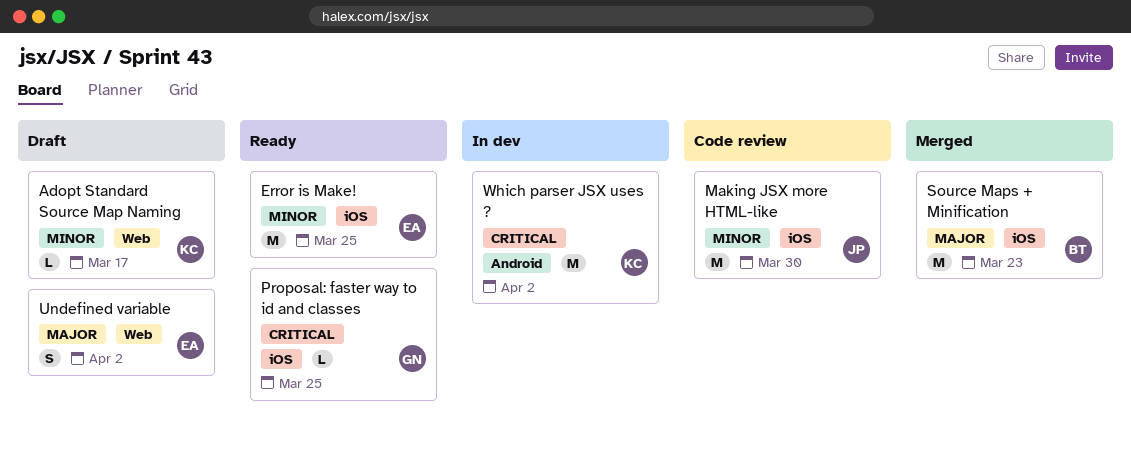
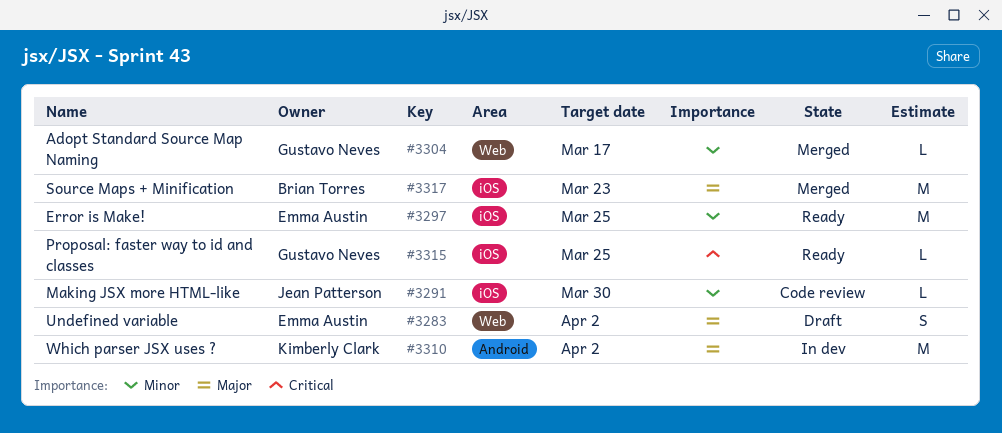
Adopt Standard Source Map Naming, status: Draft -> Merged
Adopt Standard Source Map Naming, owner: Kimberly Clark -> Gustavo Neves
Making JSX more HTML-like, estimate: M -> L
Which parser JSX uses ?, priority: Critical -> Major

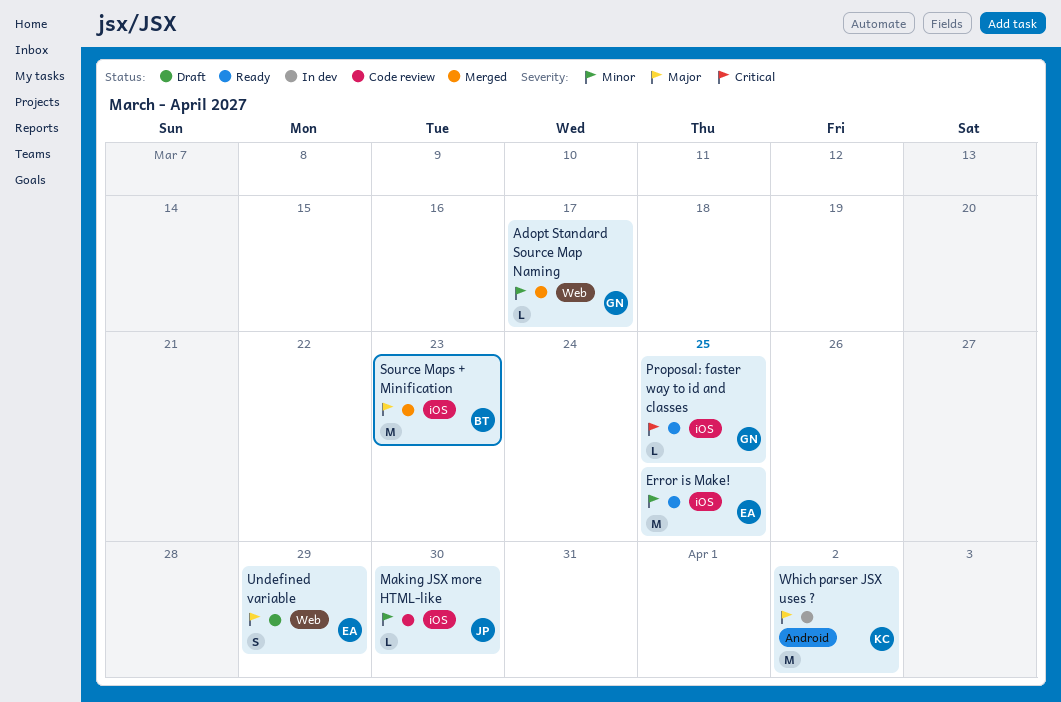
Undefined variable, due: Apr 2 -> Mar 29

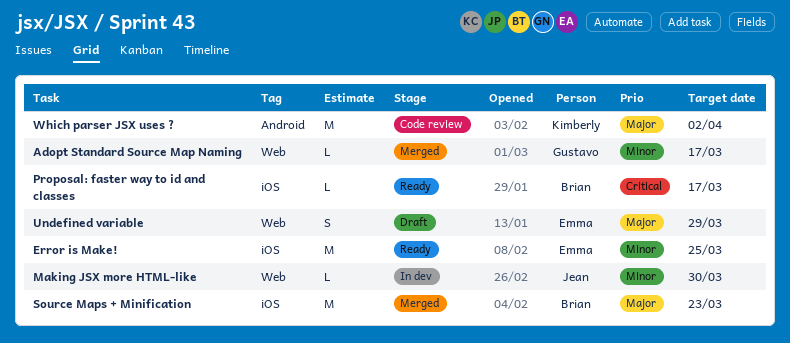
Making JSX more HTML-like, status: Code review -> In dev
Making JSX more HTML-like, label: iOS -> Web
Proposal: faster way to id and classes, owner: Gustavo -> Brian
Proposal: faster way to id and classes, due: Mar 25 -> Mar 17
Which parser JSX uses ?, status: In dev -> Code review

